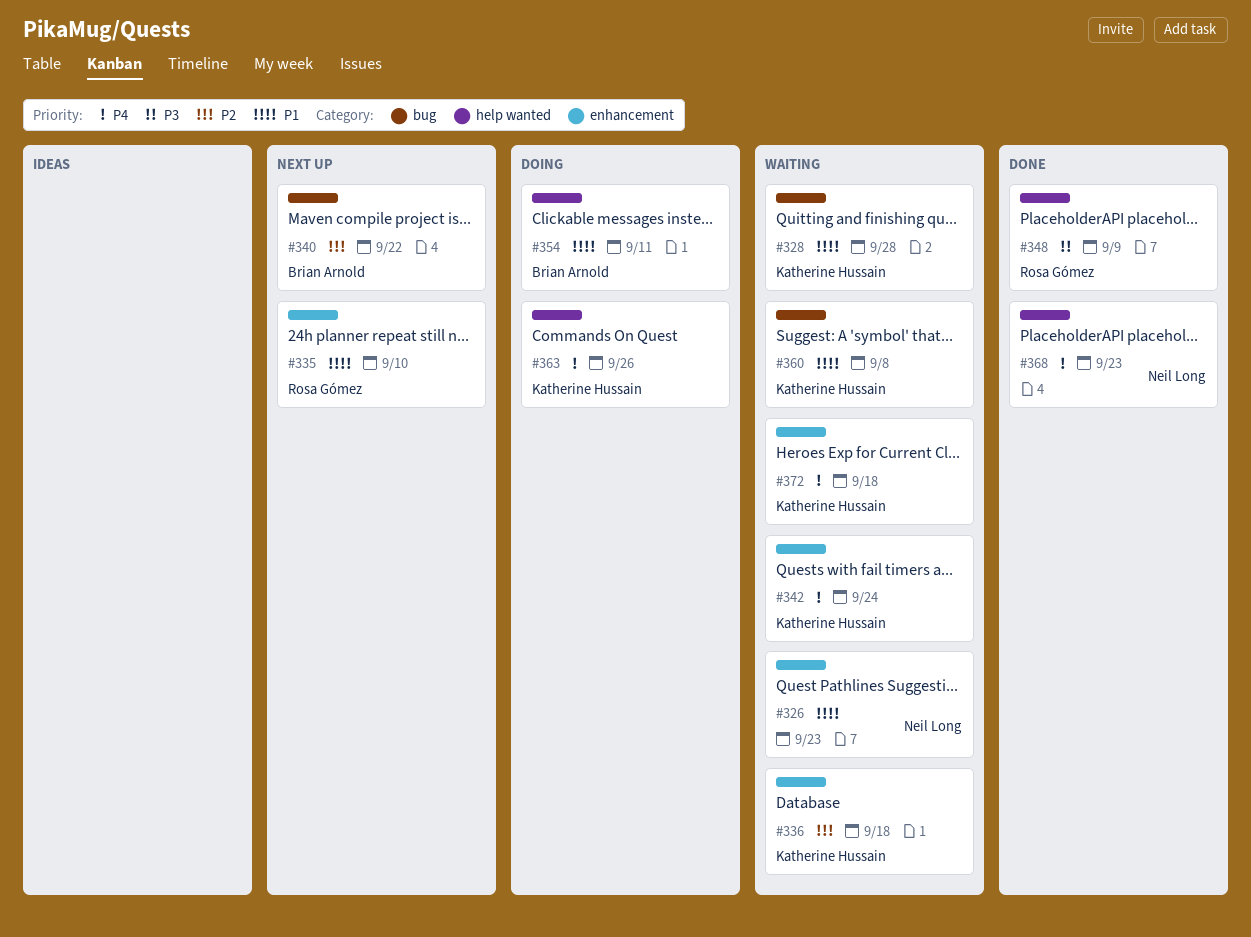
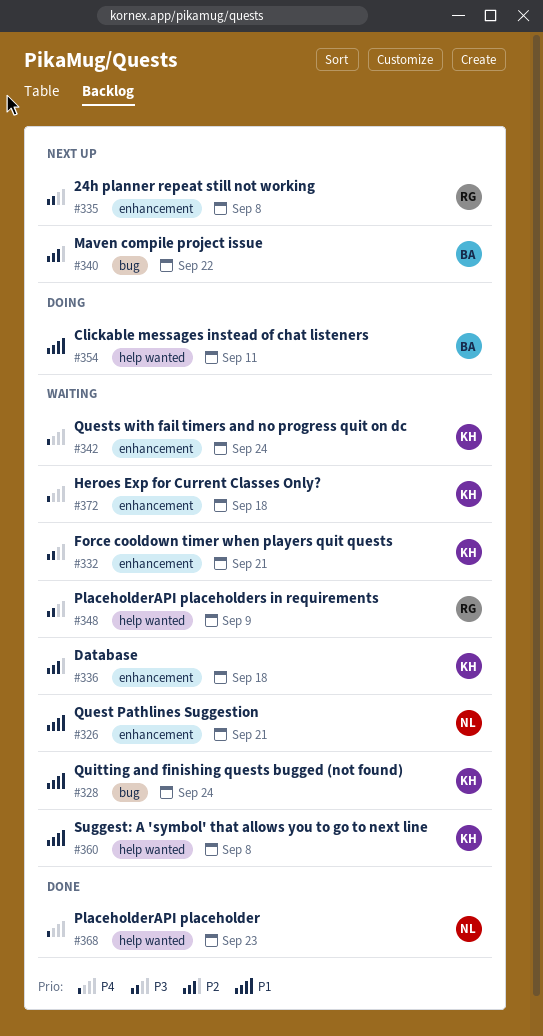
#326, due: Sep 23 -> Sep 21
#328, due: Sep 28 -> Sep 24
#332: none -> present
#335, priority: P1 -> P3
#335, due: Sep 10 -> Sep 8
#348, status: Done -> Waiting
#360, label: bug -> help wanted
#363: present -> none

